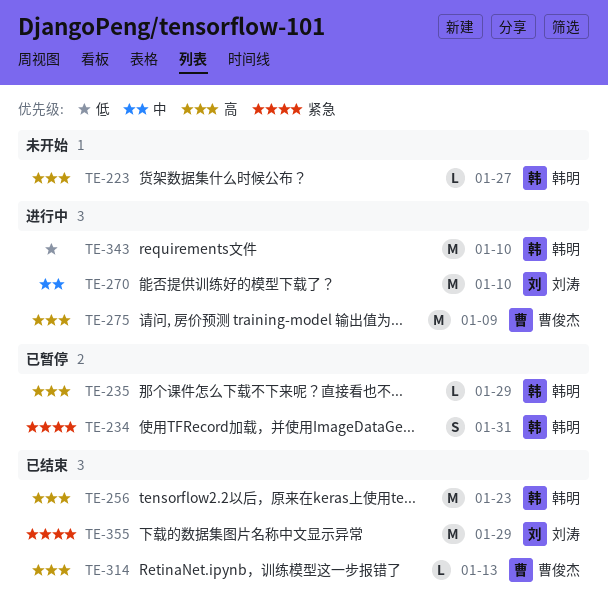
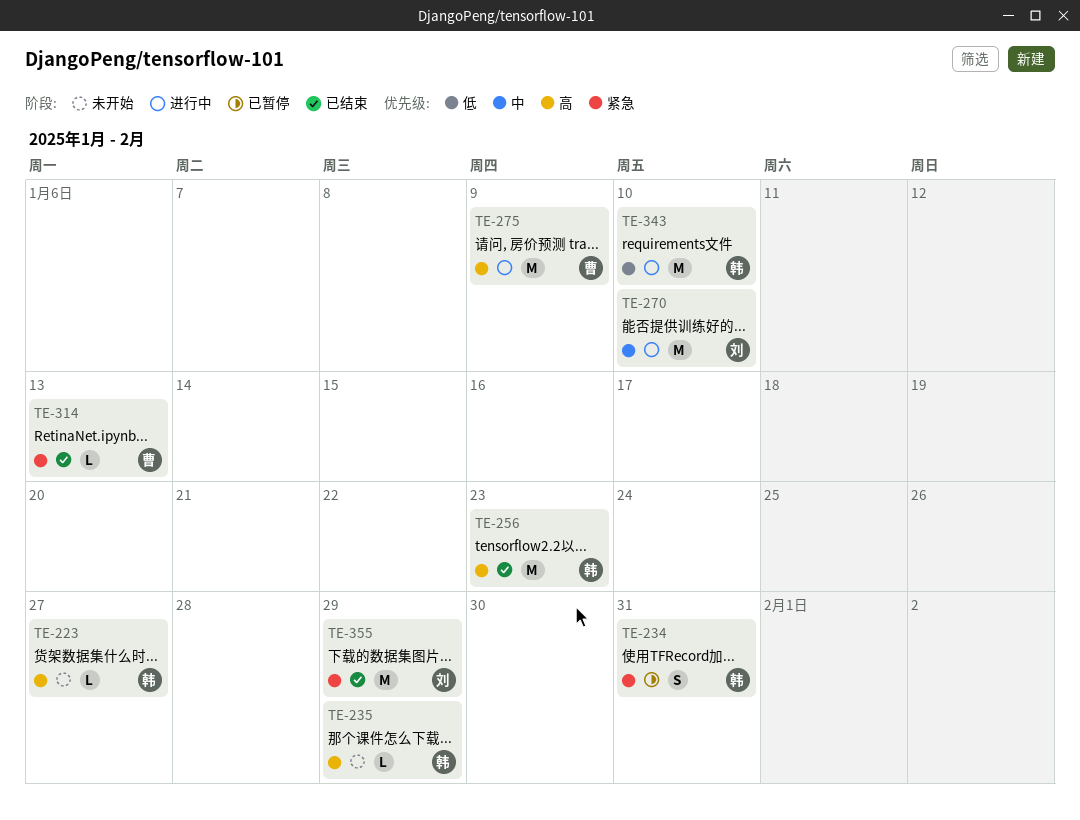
TE-235, status: 已暂停 -> 未开始
TE-314, priority: 高 -> 紧急

